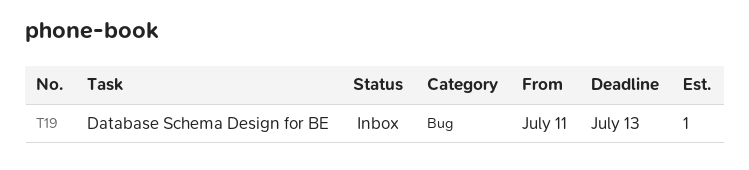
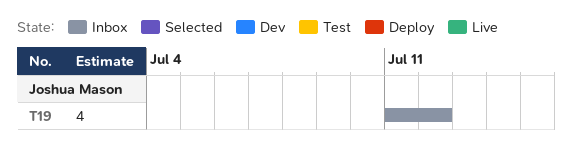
T19, estimate: 1 -> 4
T19, due: Jul 13 -> Jul 12

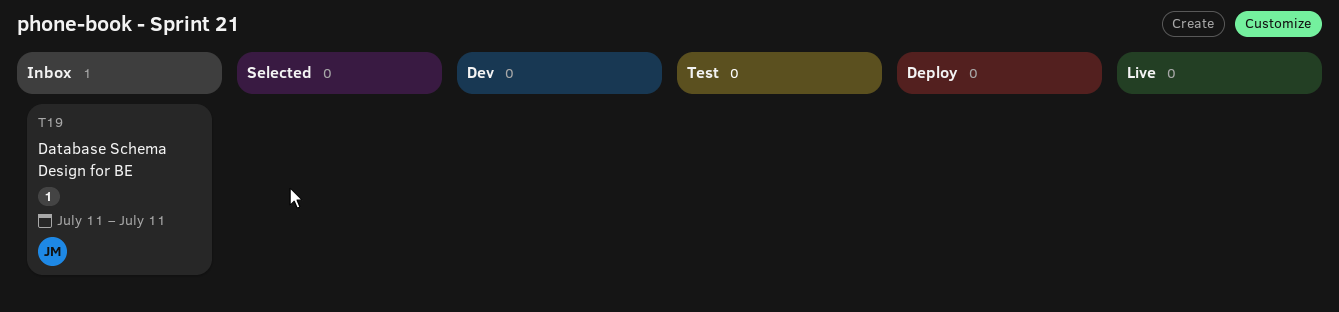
T19, estimate: 4 -> 1
T19, due: Jul 12 -> Jul 11

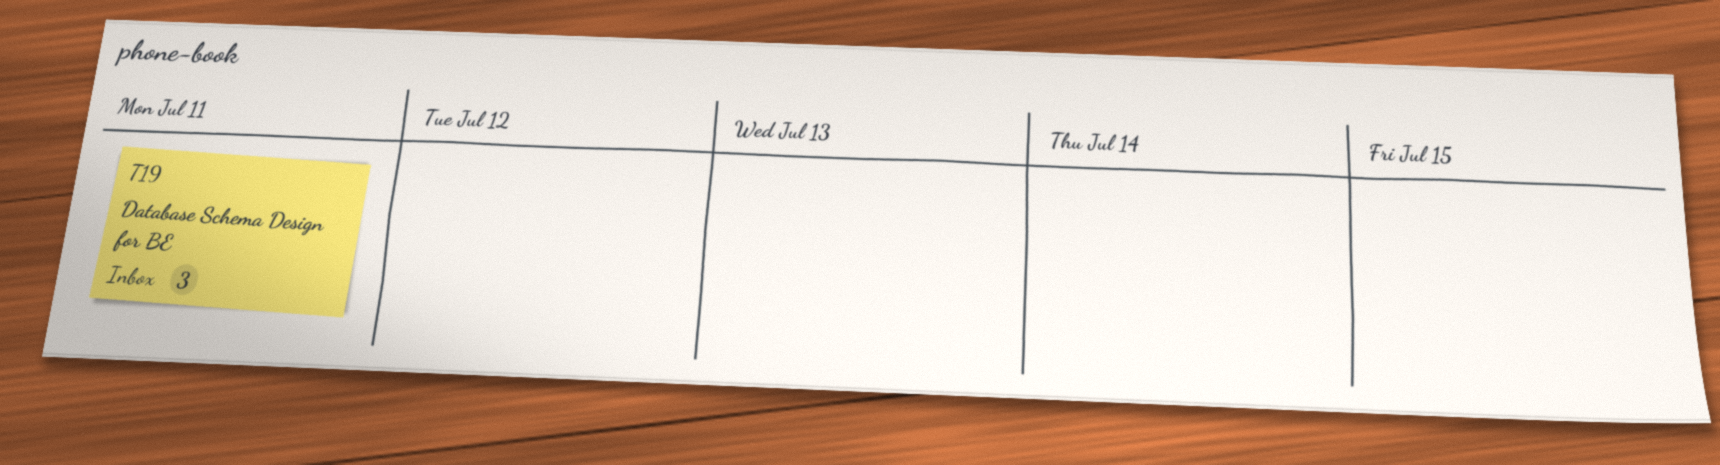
T19, estimate: 1 -> 3

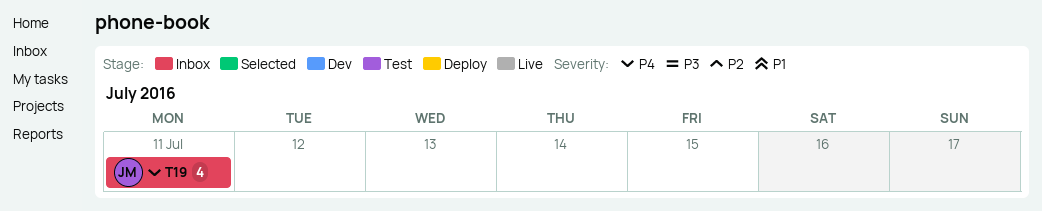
T19, estimate: 3 -> 4

